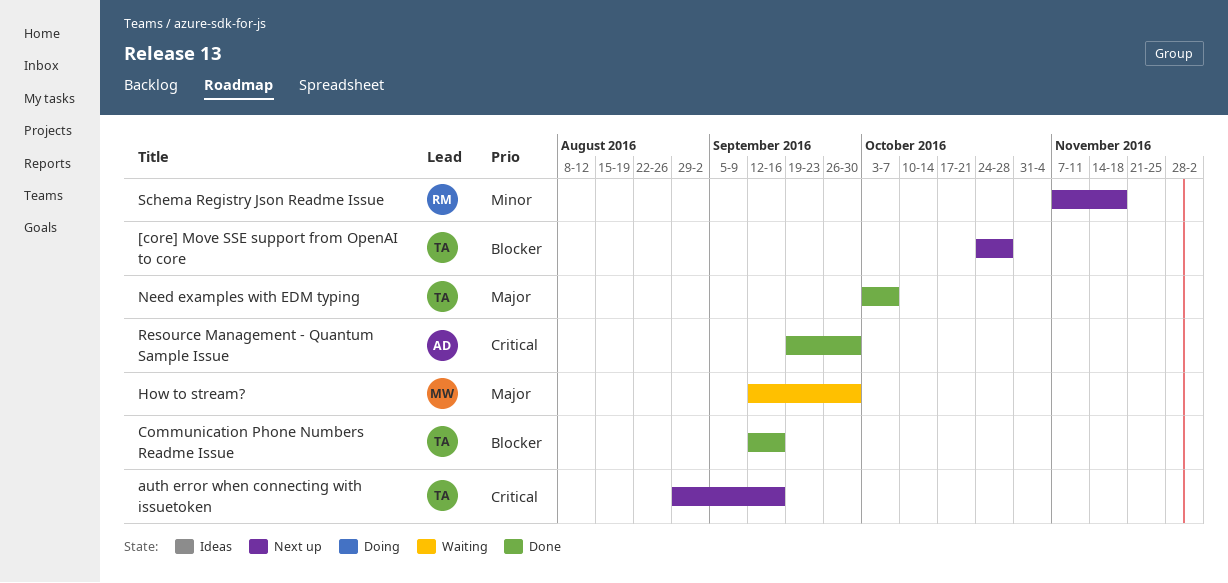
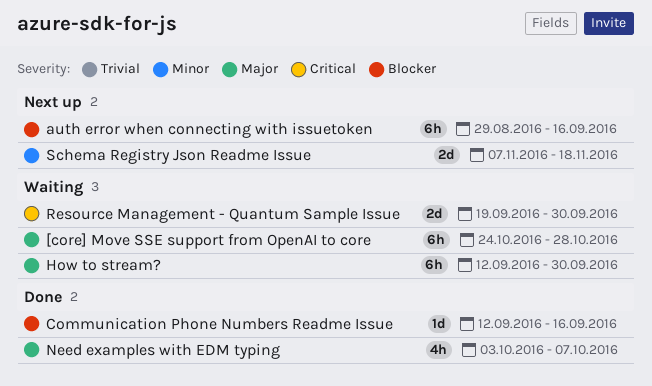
[core] Move SSE support from OpenAI to core, status: Next up -> Waiting
[core] Move SSE support from OpenAI to core, priority: Blocker -> Major
auth error when connecting with issuetoken, priority: Critical -> Blocker
Resource Management - Quantum Sample Issue, status: Done -> Waiting

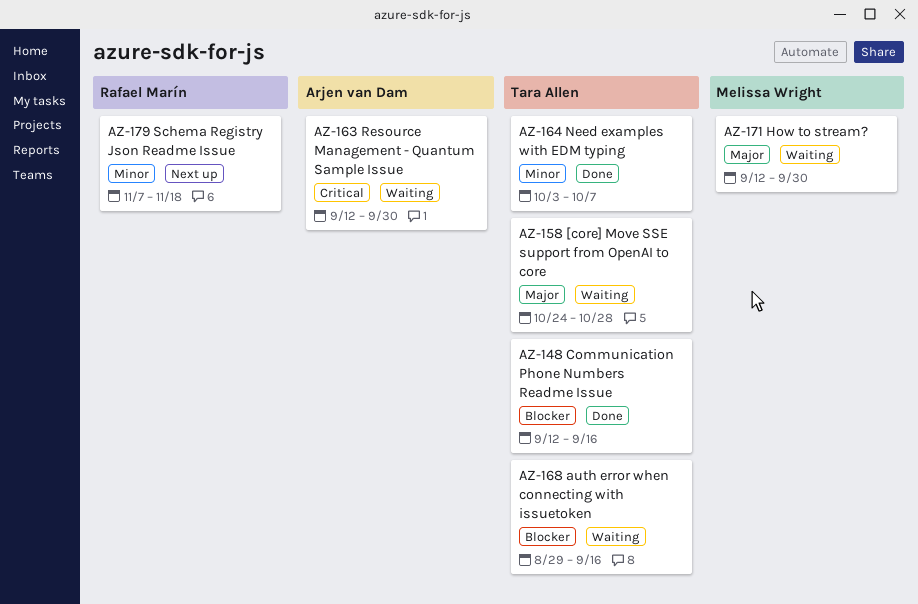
auth error when connecting with issuetoken, status: Next up -> Waiting
Need examples with EDM typing, priority: Major -> Minor
Resource Management - Quantum Sample Issue, start: Sep 19 -> Sep 12

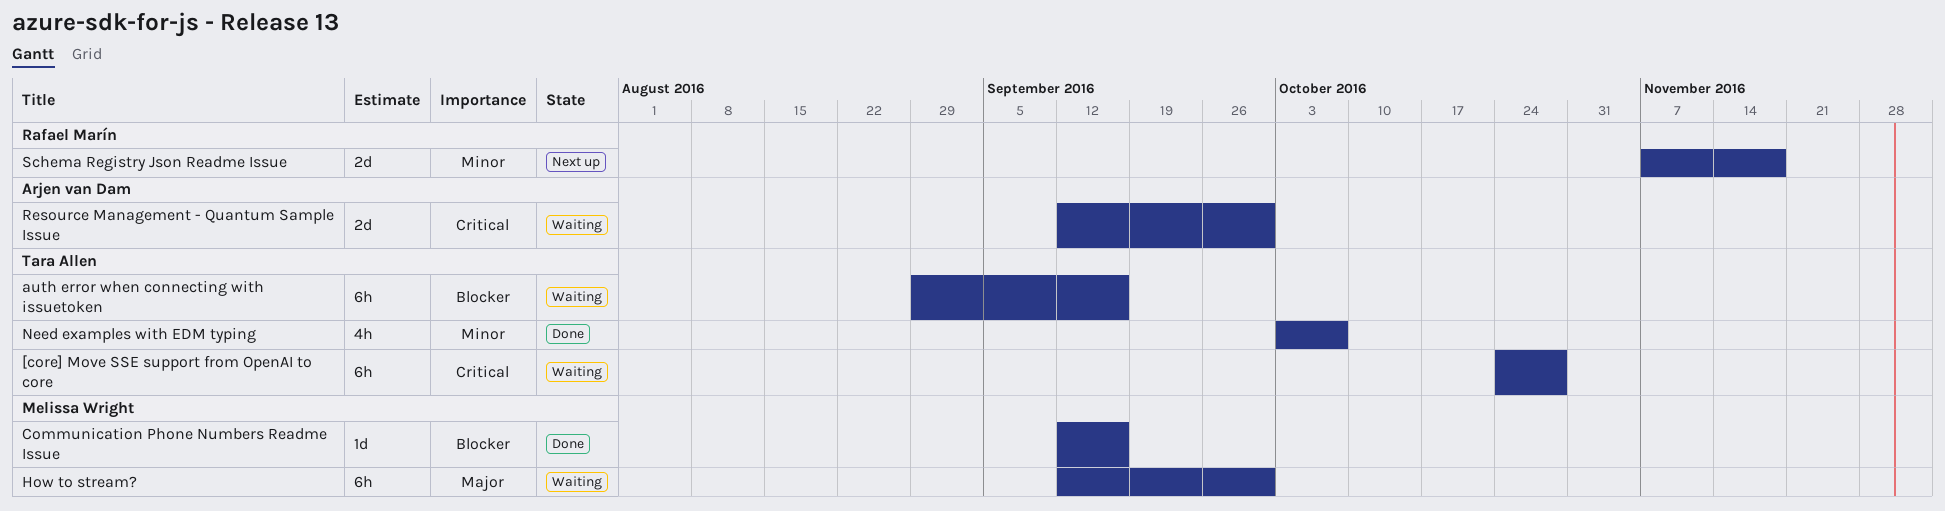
[core] Move SSE support from OpenAI to core, priority: Major -> Critical
Communication Phone Numbers Readme Issue, owner: Tara Allen -> Melissa Wright

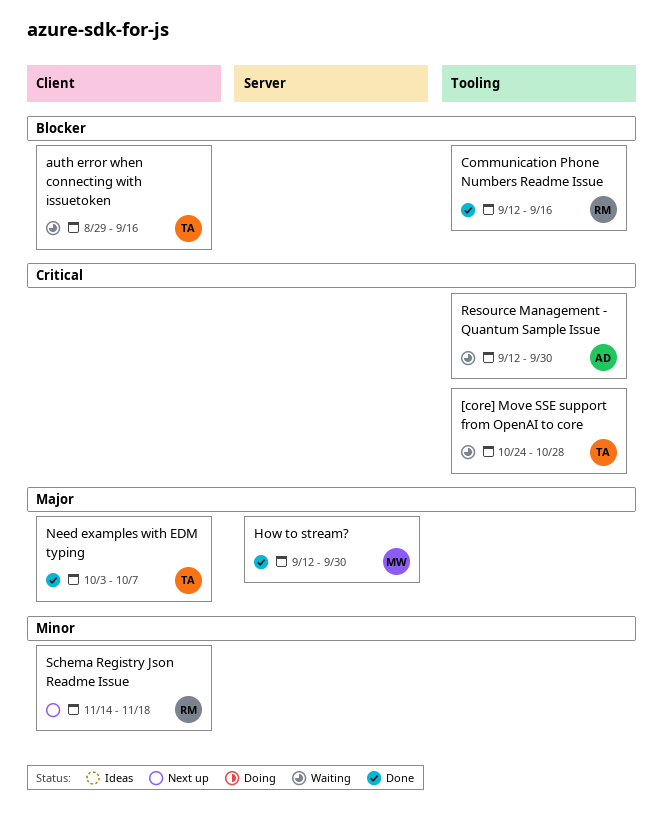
Communication Phone Numbers Readme Issue, owner: Melissa Wright -> Rafael Marín
How to stream?, status: Waiting -> Done
Need examples with EDM typing, priority: Minor -> Major
Schema Registry Json Readme Issue, start: Nov 7 -> Nov 14

